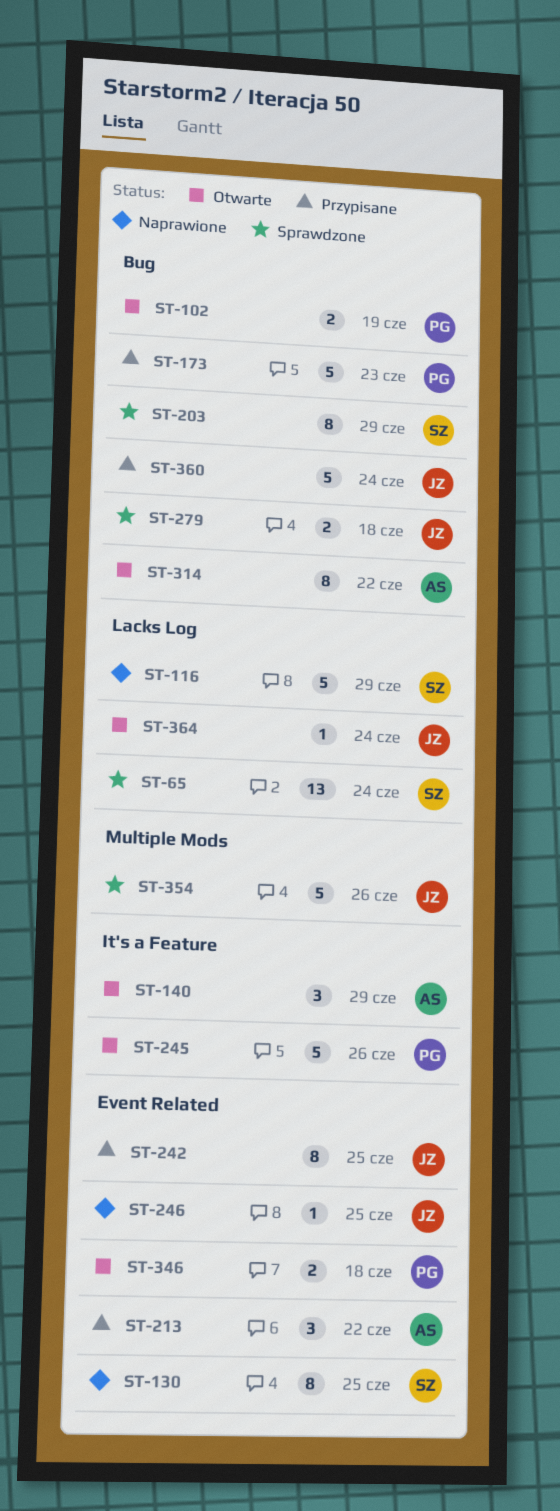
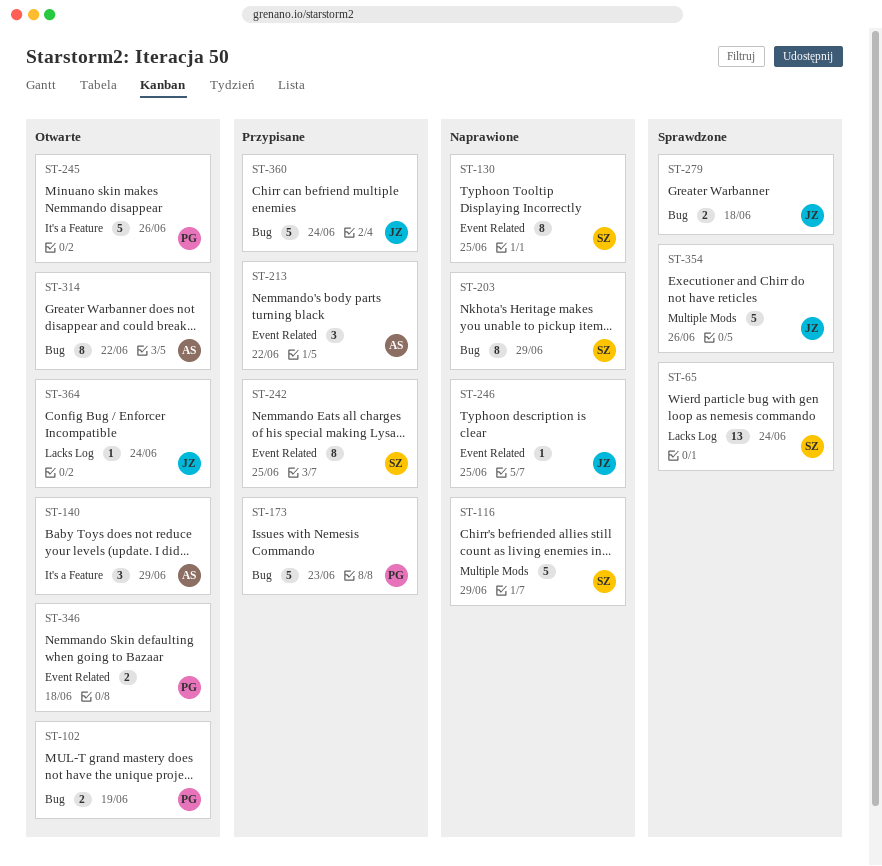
ST-116, label: Lacks Log -> Multiple Mods
ST-203, status: Sprawdzone -> Naprawione
ST-242, owner: JZ -> SZ

